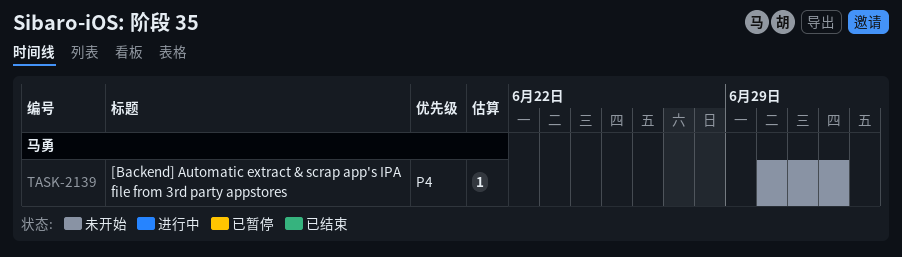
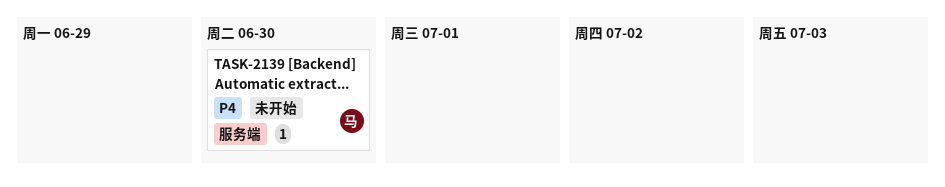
TASK-2139, due: Jul 2 -> Jun 30

